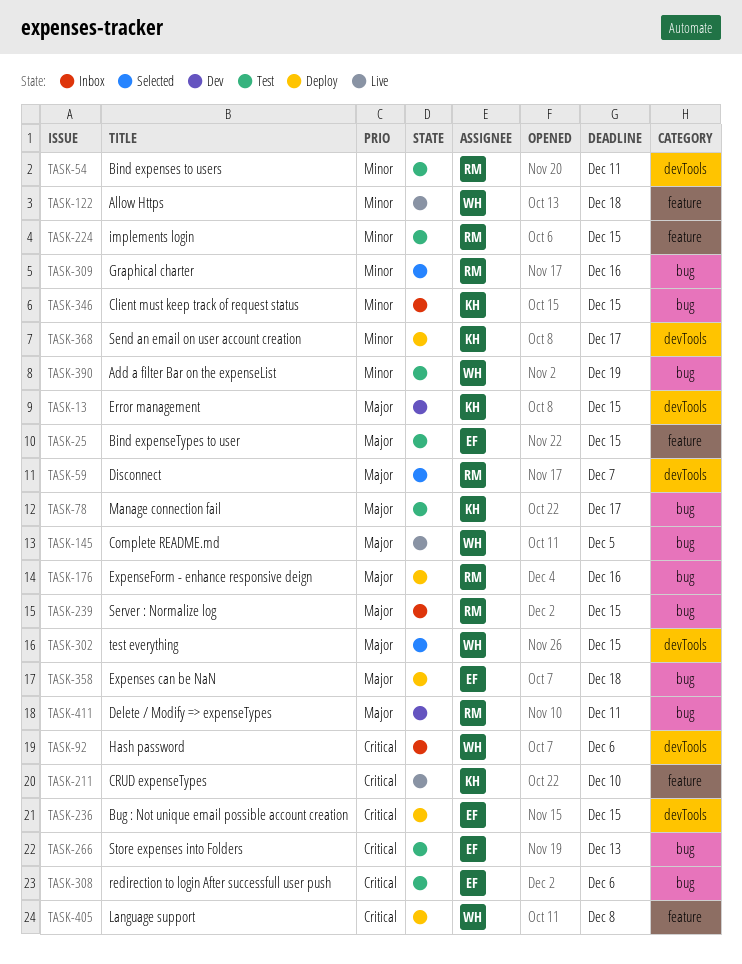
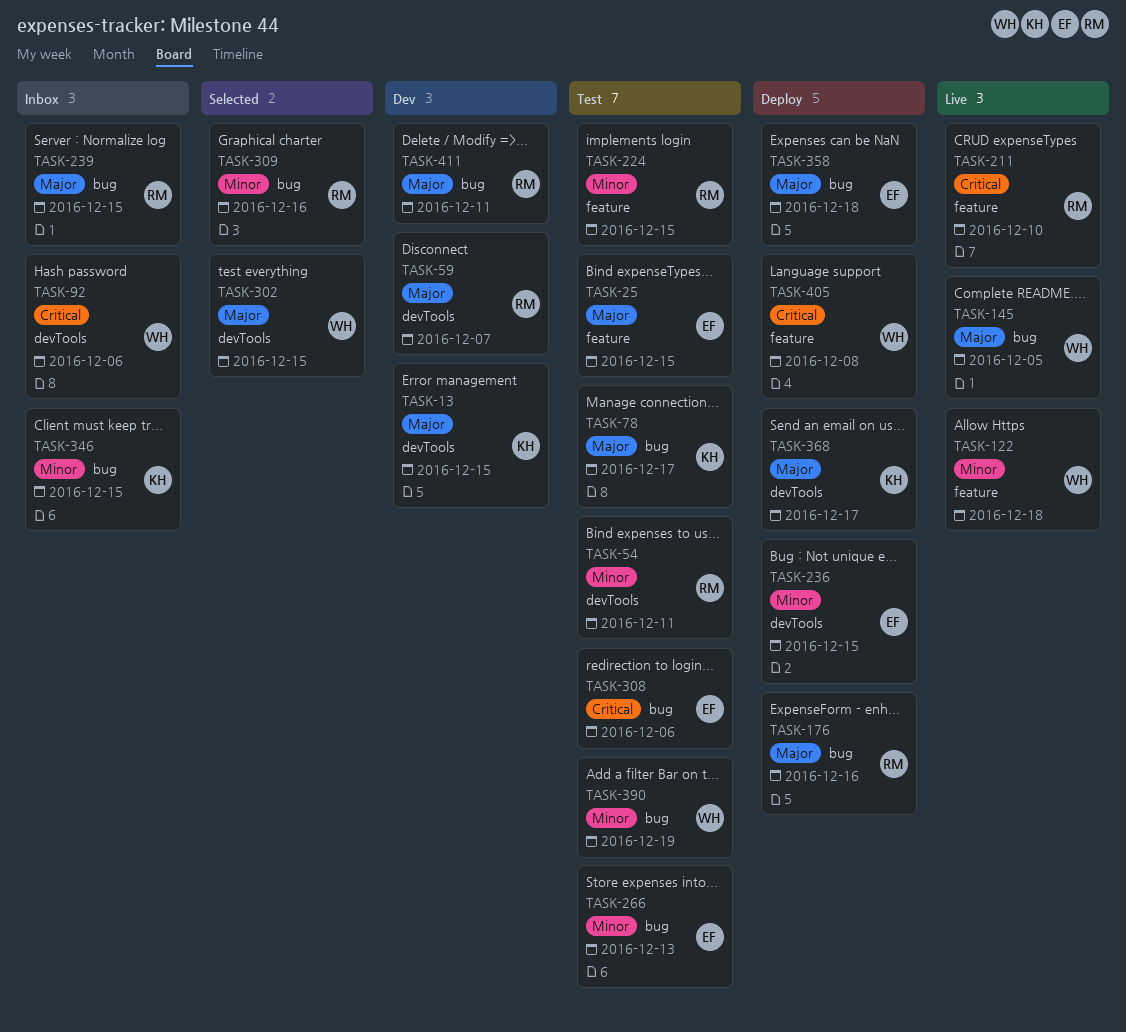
TASK-59, status: Selected -> Dev
TASK-211, owner: KH -> RM
TASK-236, priority: Critical -> Minor
TASK-266, priority: Critical -> Minor
TASK-368, priority: Minor -> Major

